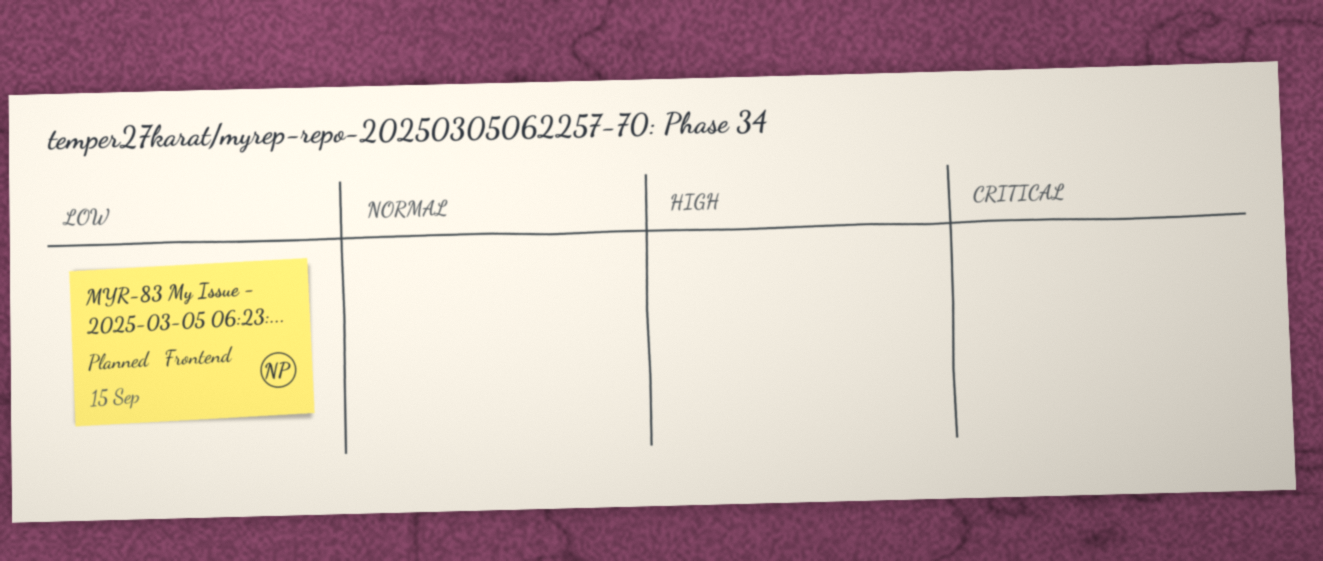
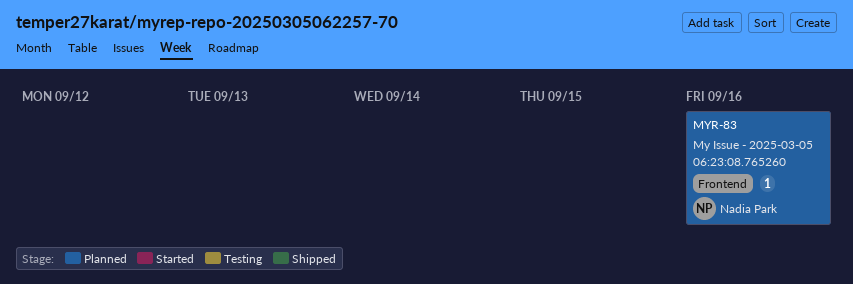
MYR-83, due: Sep 15 -> Sep 16

